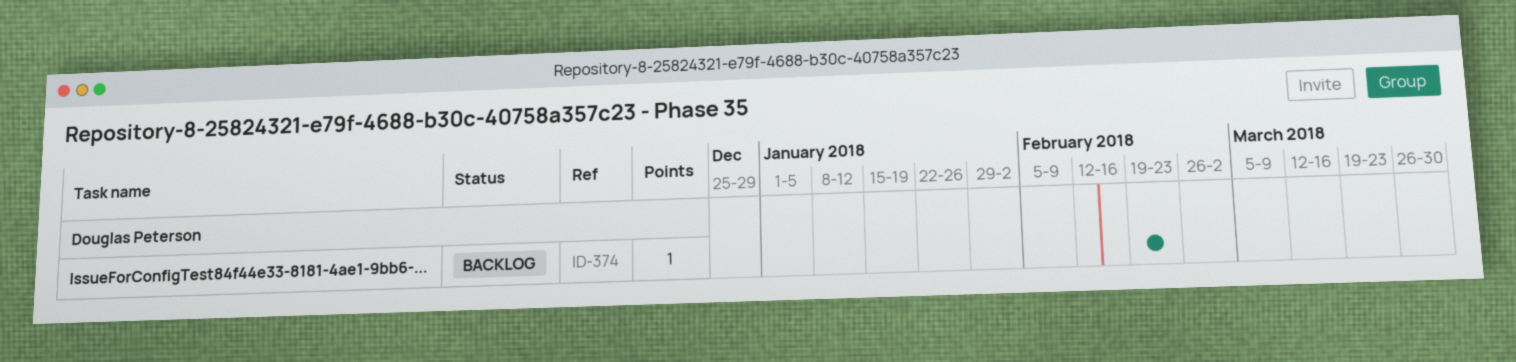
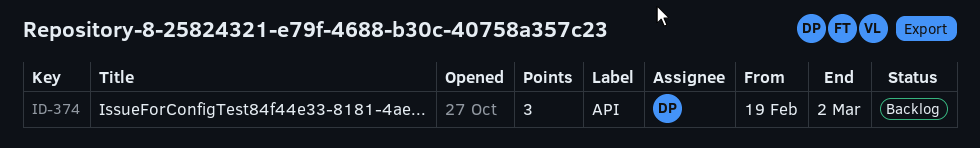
ID-374, estimate: 1 -> 3
ID-374, due: Feb 23 -> Mar 2

